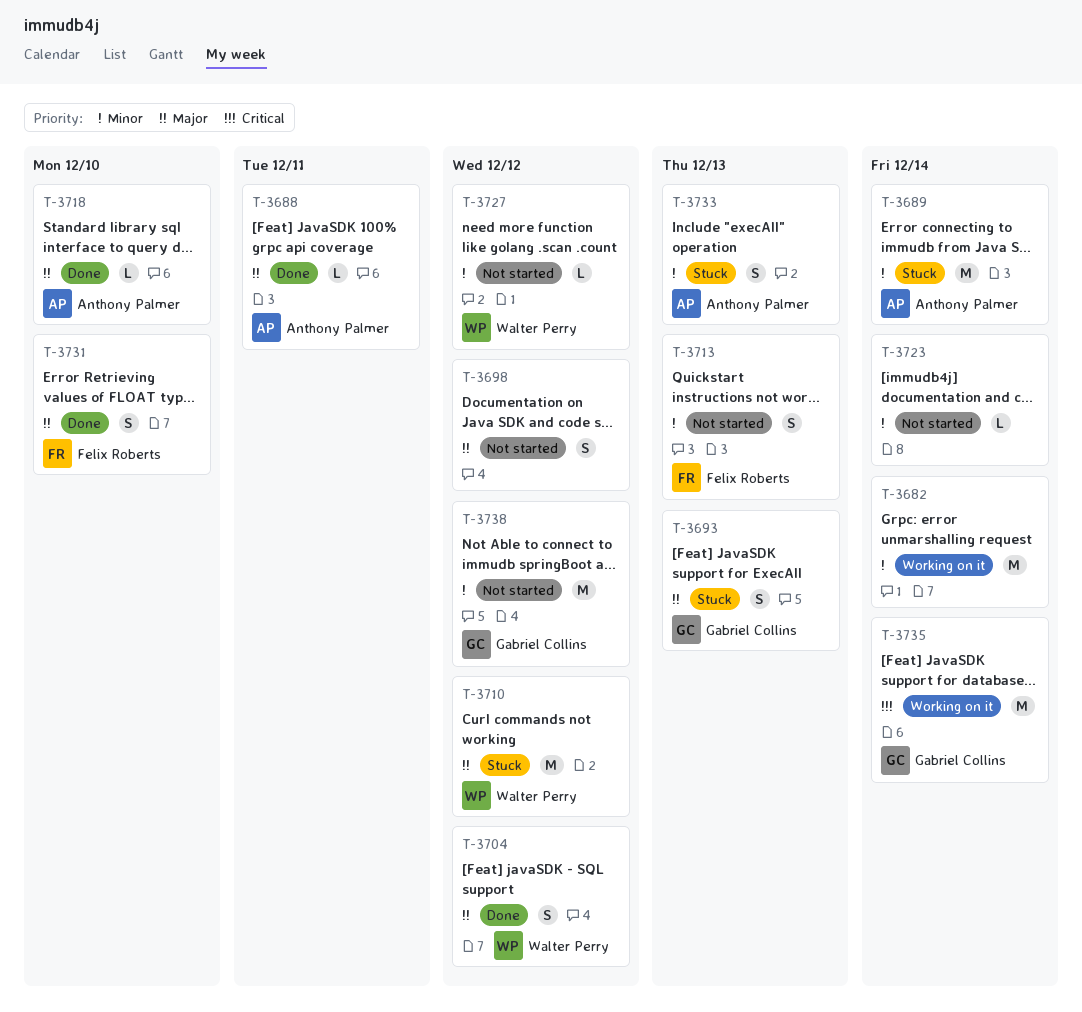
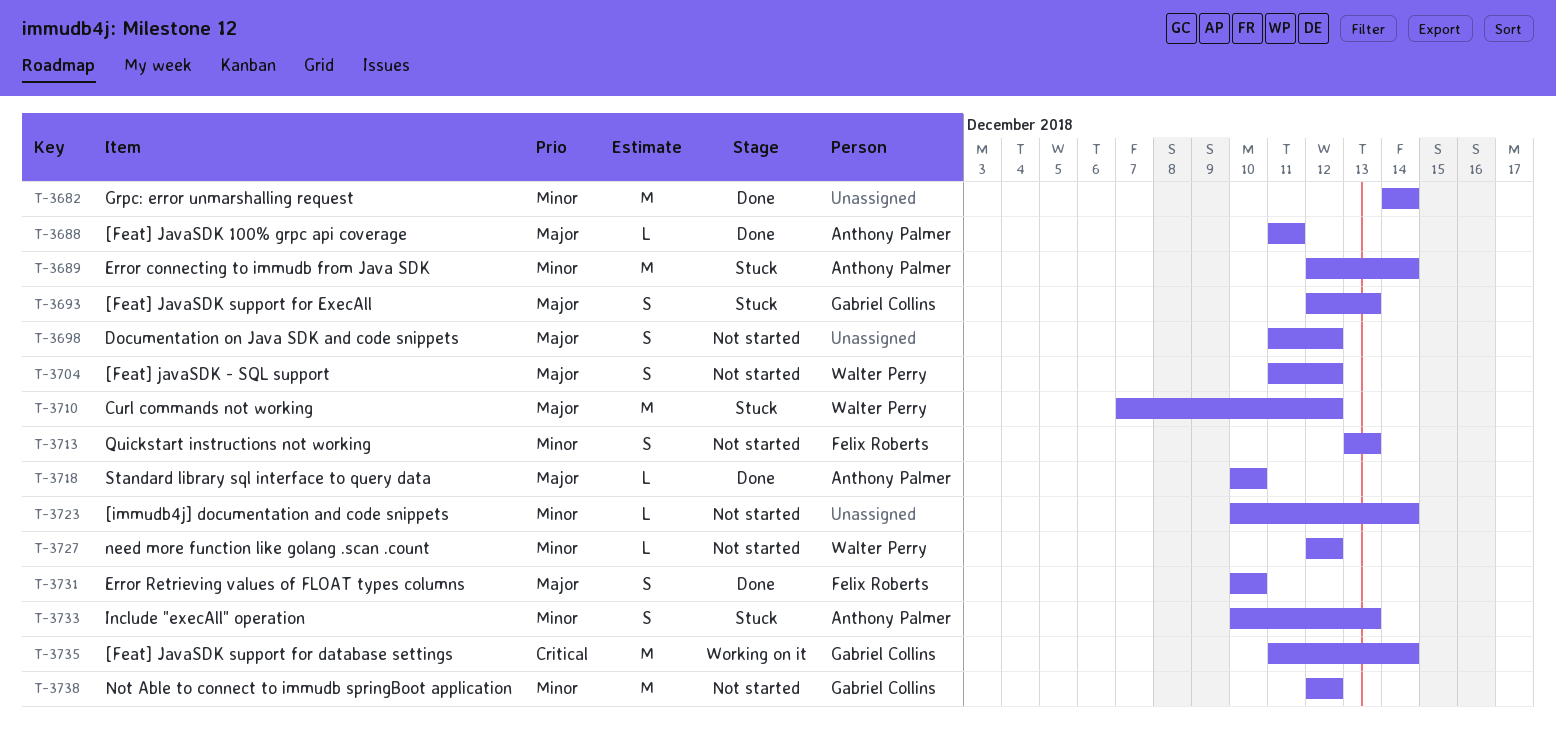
T-3682, status: Working on it -> Done
T-3704, status: Done -> Not started

